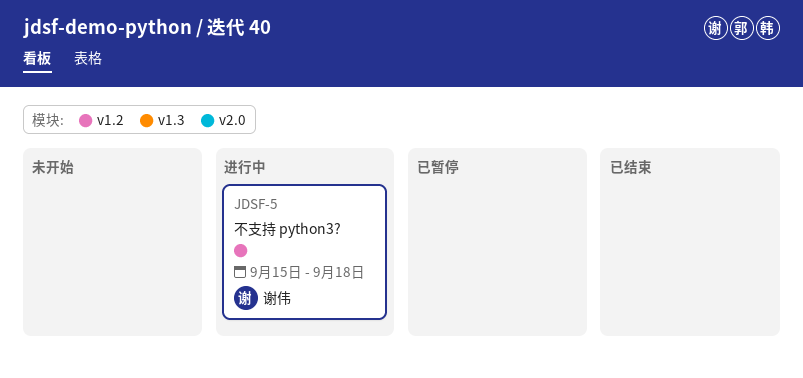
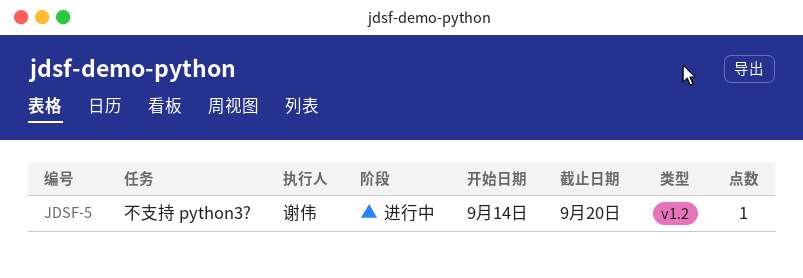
JDSF-5, start: Sep 15 -> Sep 14
JDSF-5, due: Sep 18 -> Sep 20

